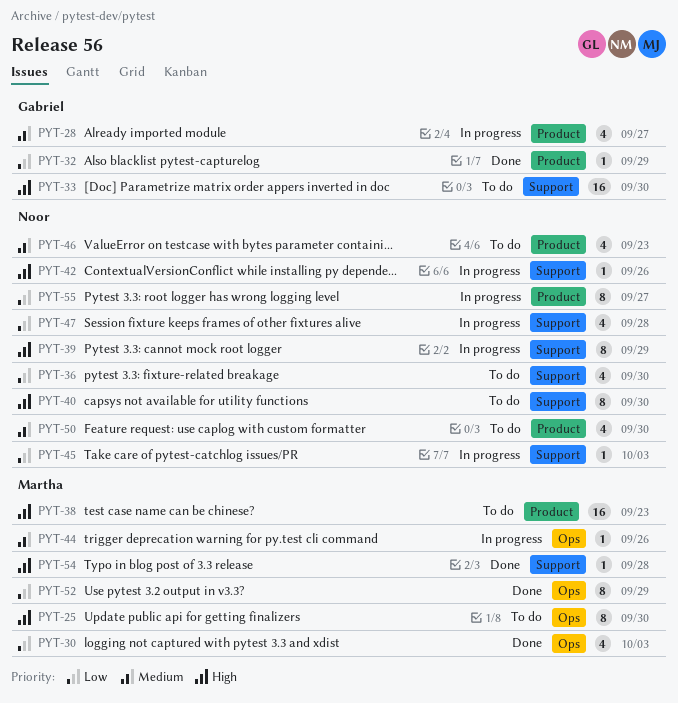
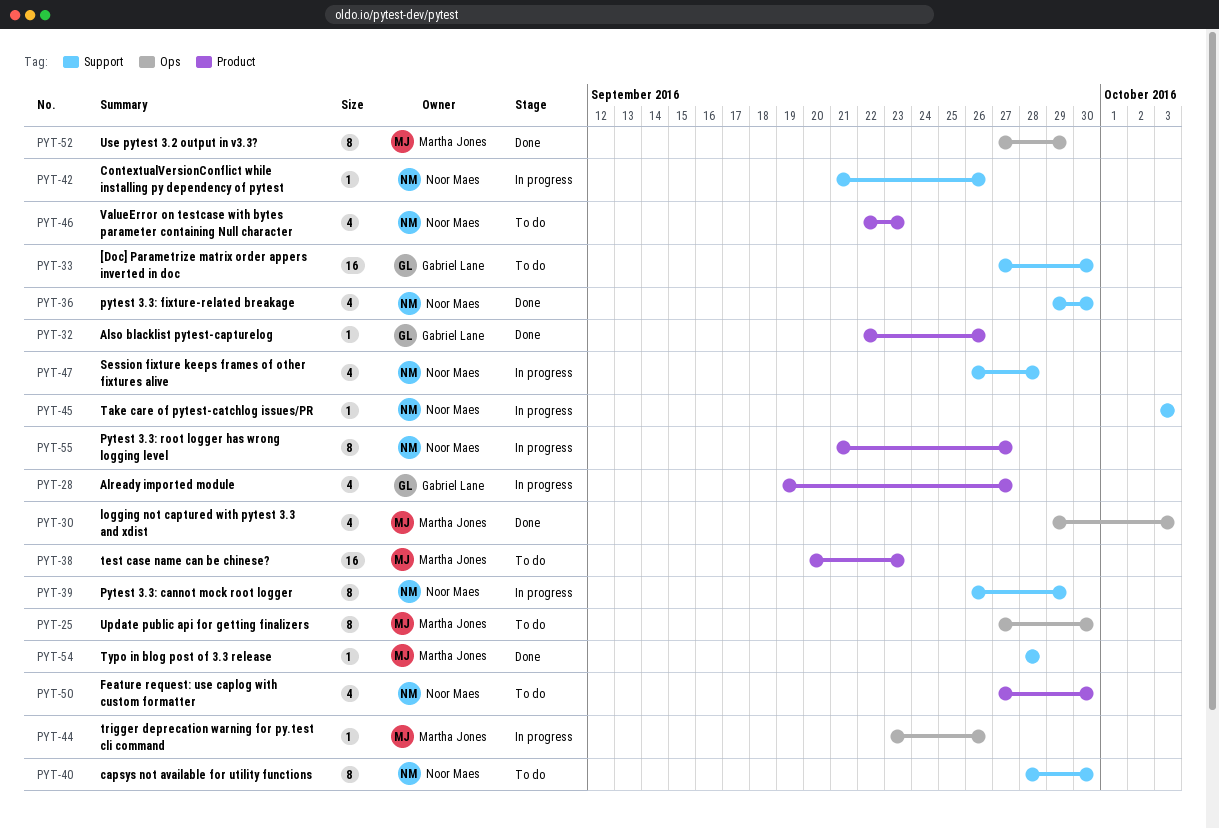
PYT-32, due: Sep 29 -> Sep 26
PYT-36, status: To do -> Done

